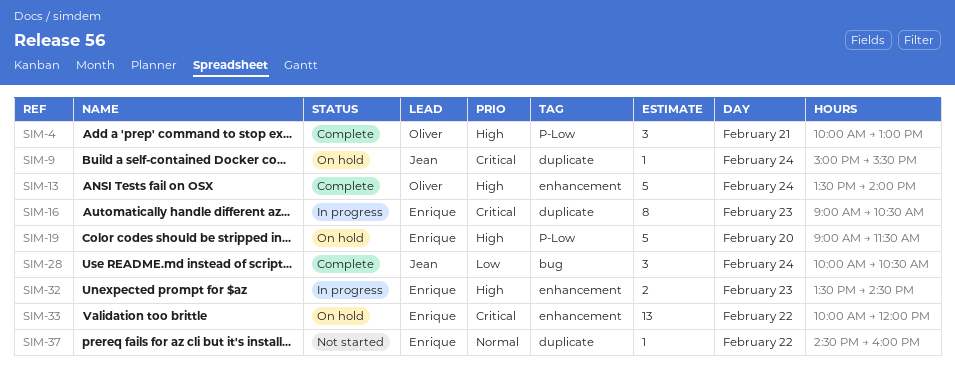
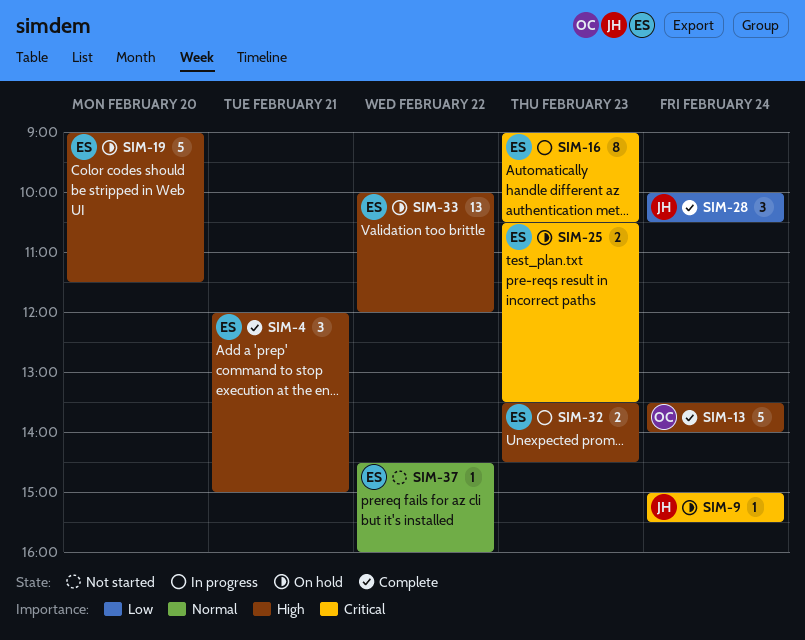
SIM-4, owner: Oliver -> Enrique
SIM-4, begins: 10:00 -> 12:00
SIM-4, ends: 13:00 -> 15:00
SIM-25: none -> present
SIM-33, priority: Critical -> High

